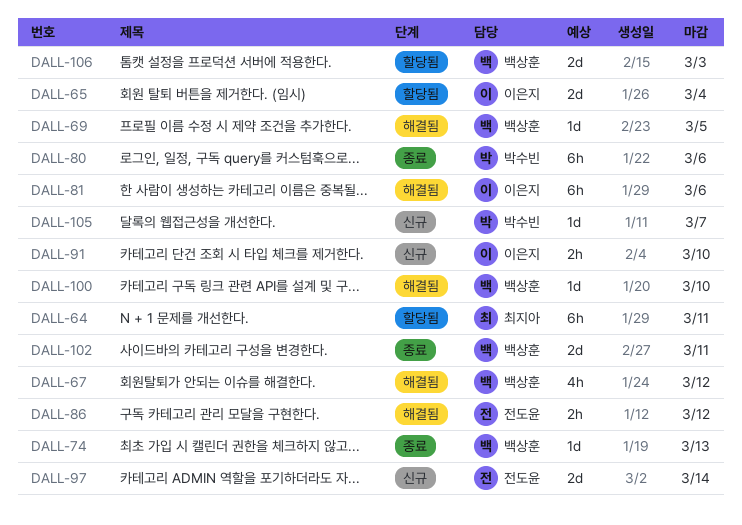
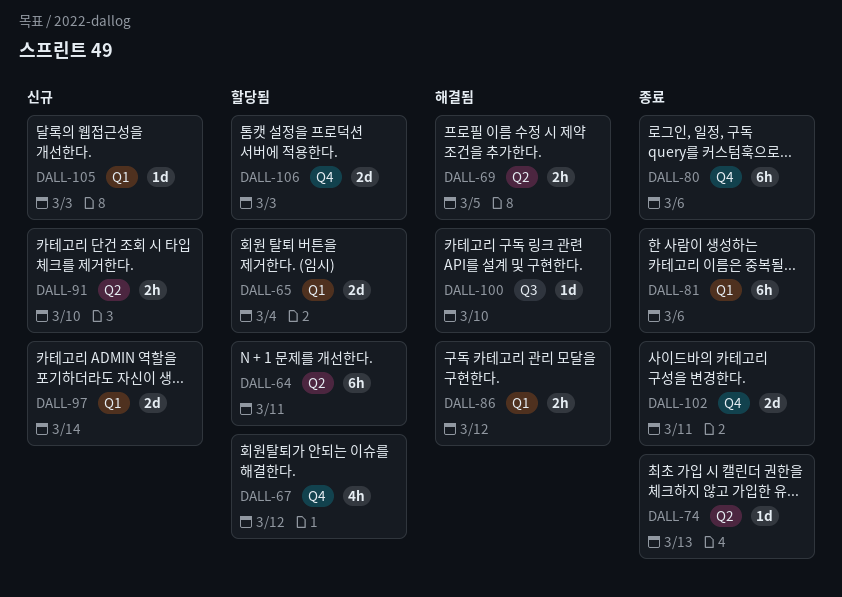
DALL-67, status: 해결됨 -> 할당됨
DALL-69, estimate: 1d -> 2h
DALL-81, status: 해결됨 -> 종료
DALL-105, due: Mar 7 -> Mar 3

